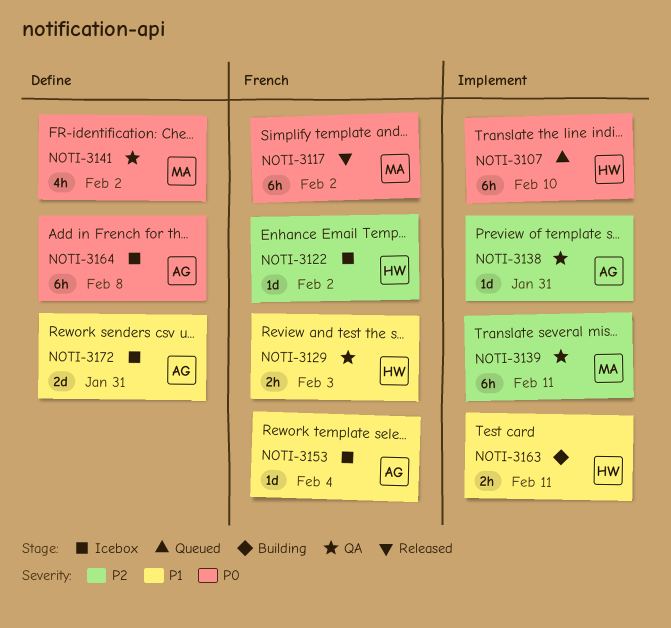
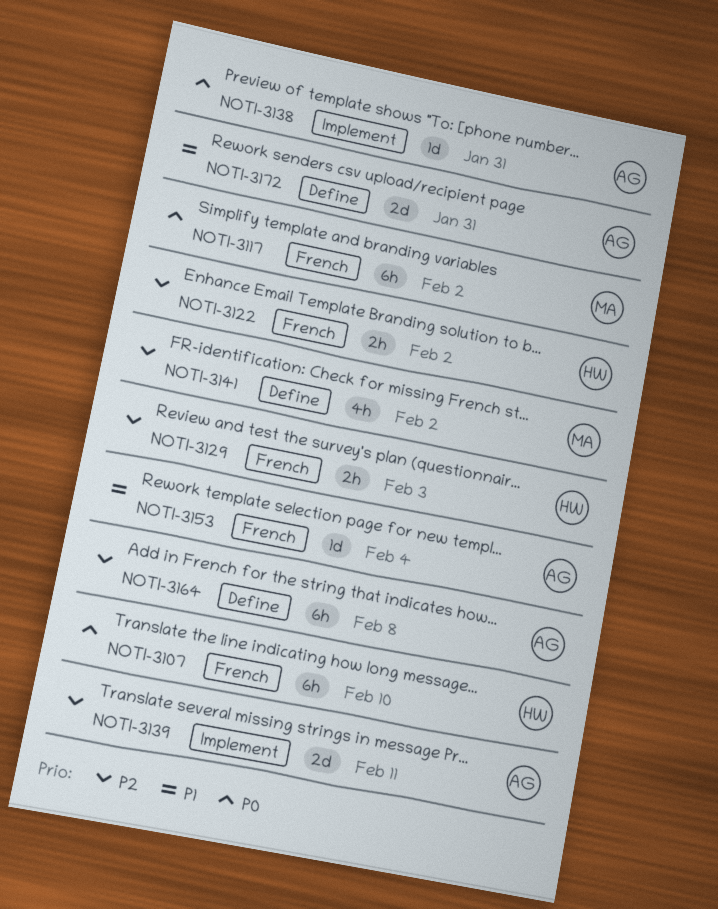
NOTI-3107, label: Implement -> French
NOTI-3122, estimate: 1d -> 2h
NOTI-3129, priority: P1 -> P2
NOTI-3138, priority: P2 -> P0
NOTI-3139, owner: MA -> AG
NOTI-3139, estimate: 6h -> 2d
NOTI-3141, priority: P0 -> P2
NOTI-3163: present -> none
NOTI-3164, priority: P0 -> P2

